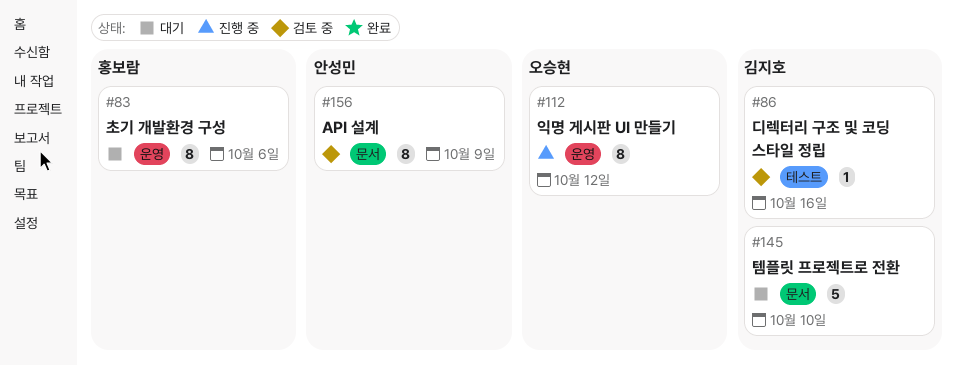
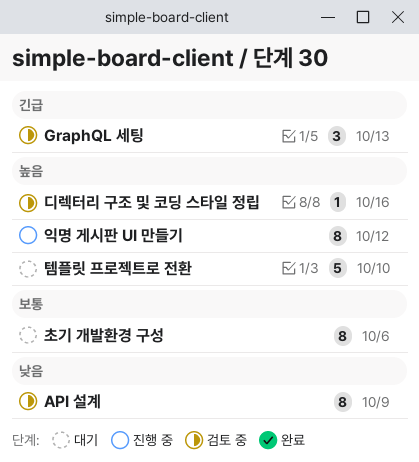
GraphQL 세팅: none -> present

